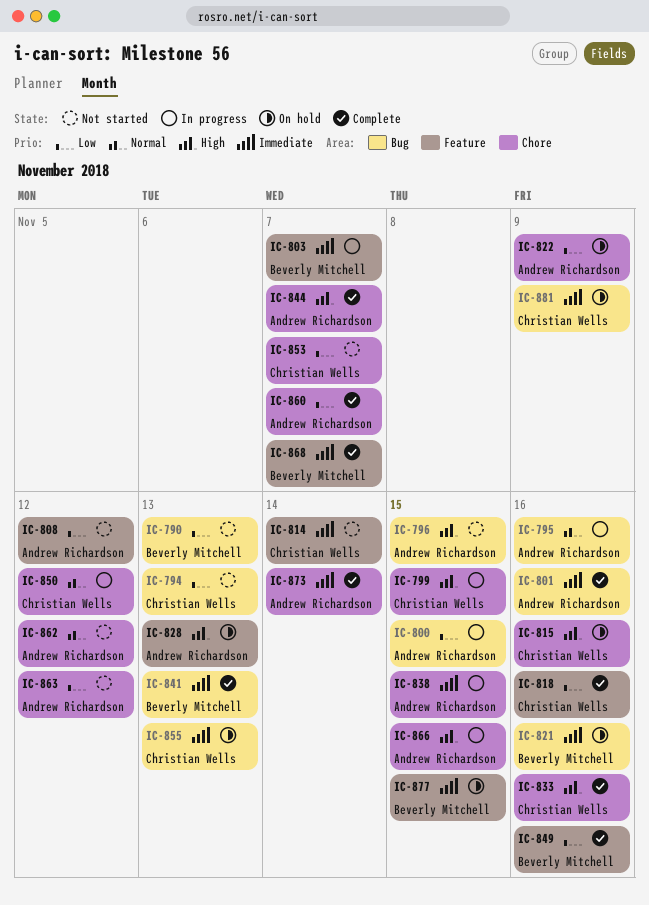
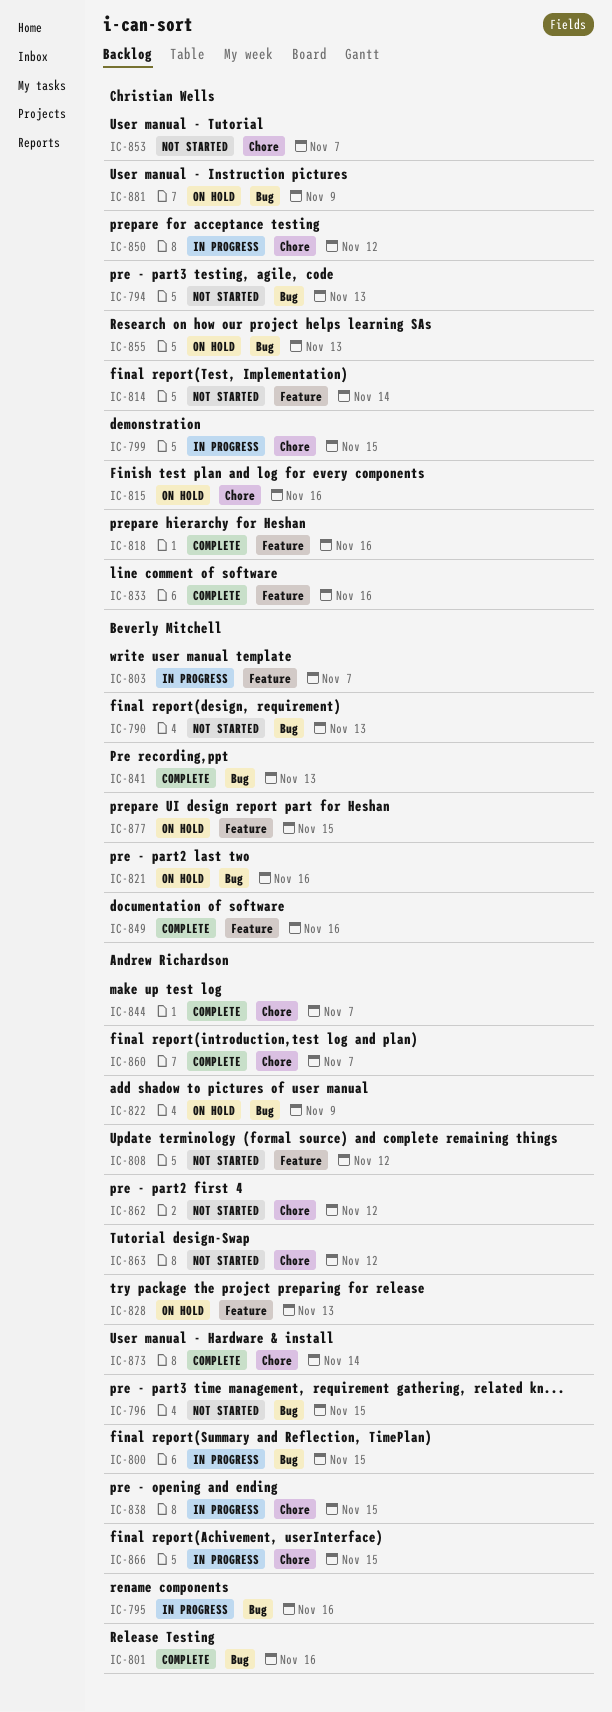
IC-822, label: Chore -> Bug
IC-833, label: Chore -> Feature
IC-868: present -> none

